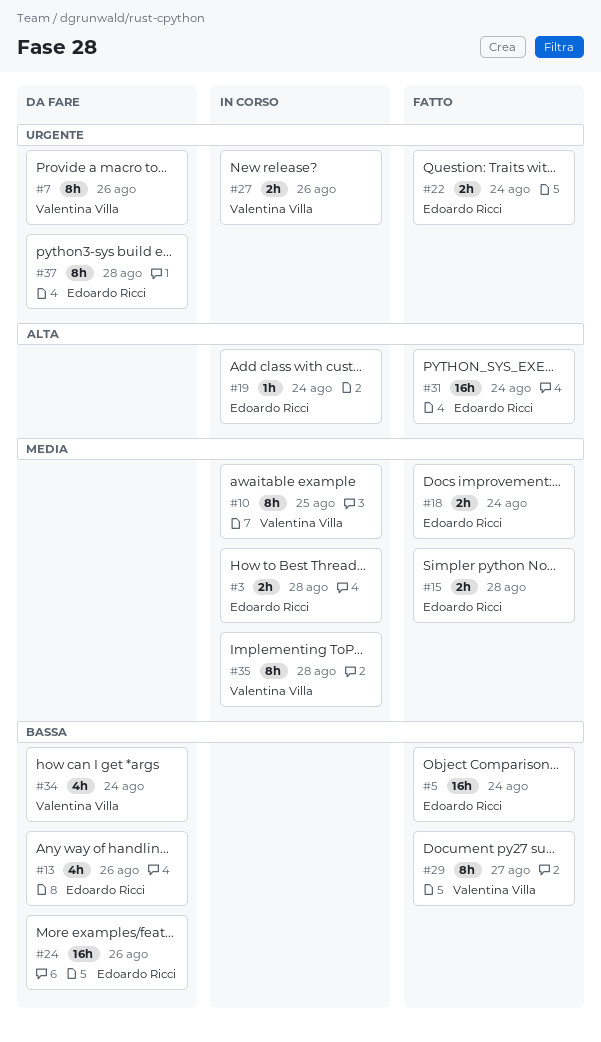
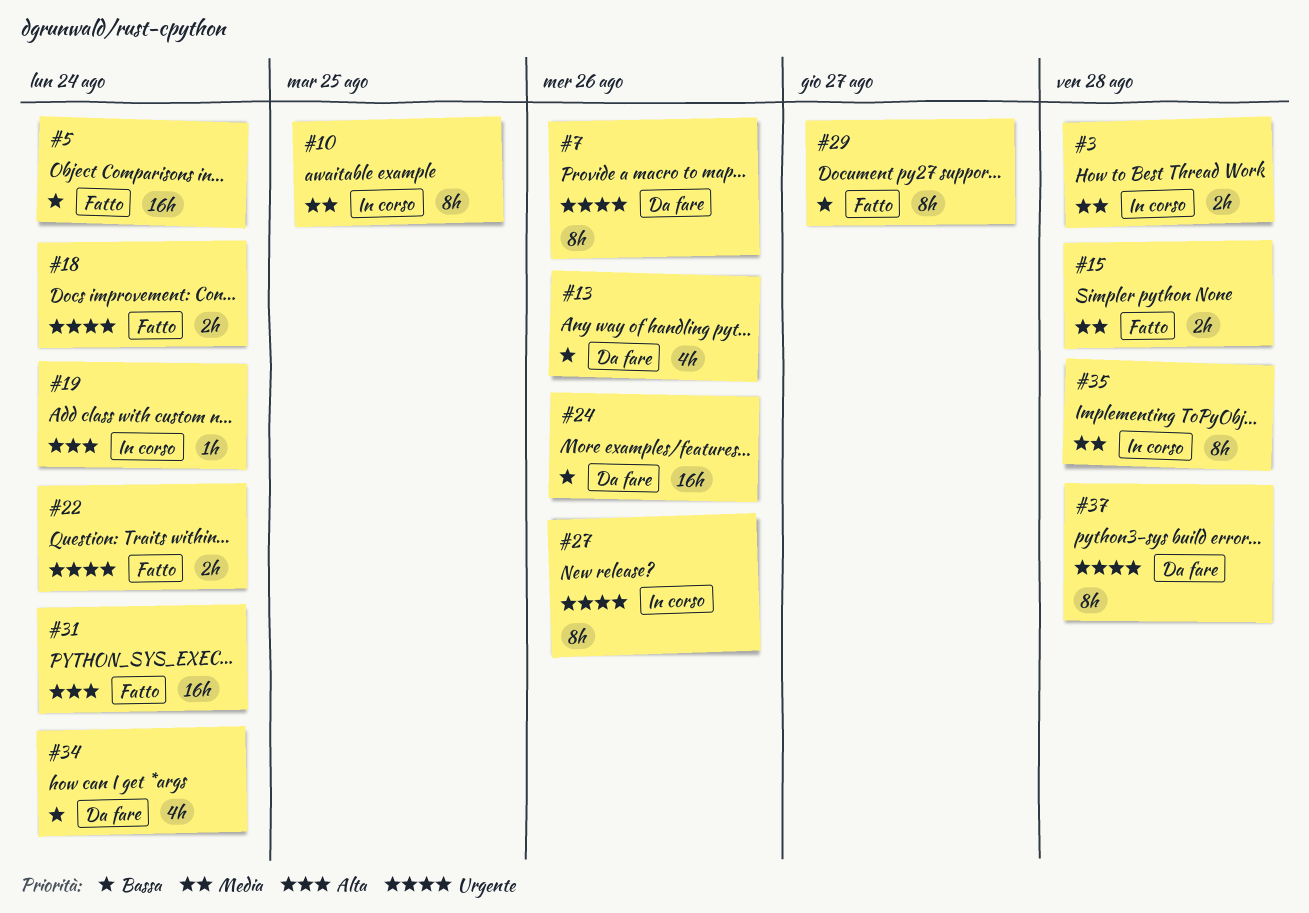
#18, priority: Media -> Urgente
#27, estimate: 2h -> 8h

